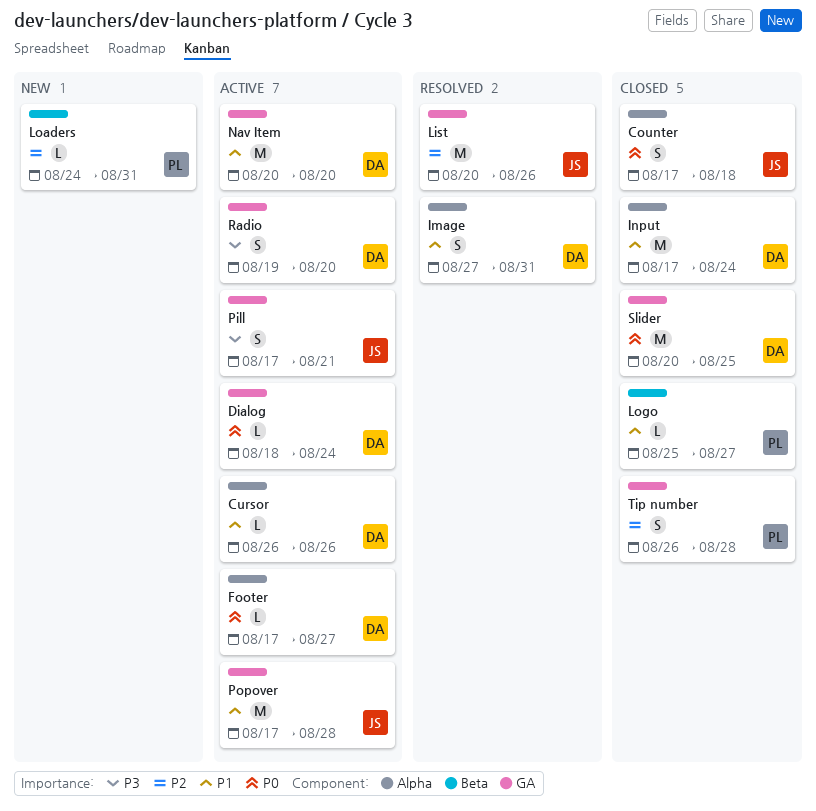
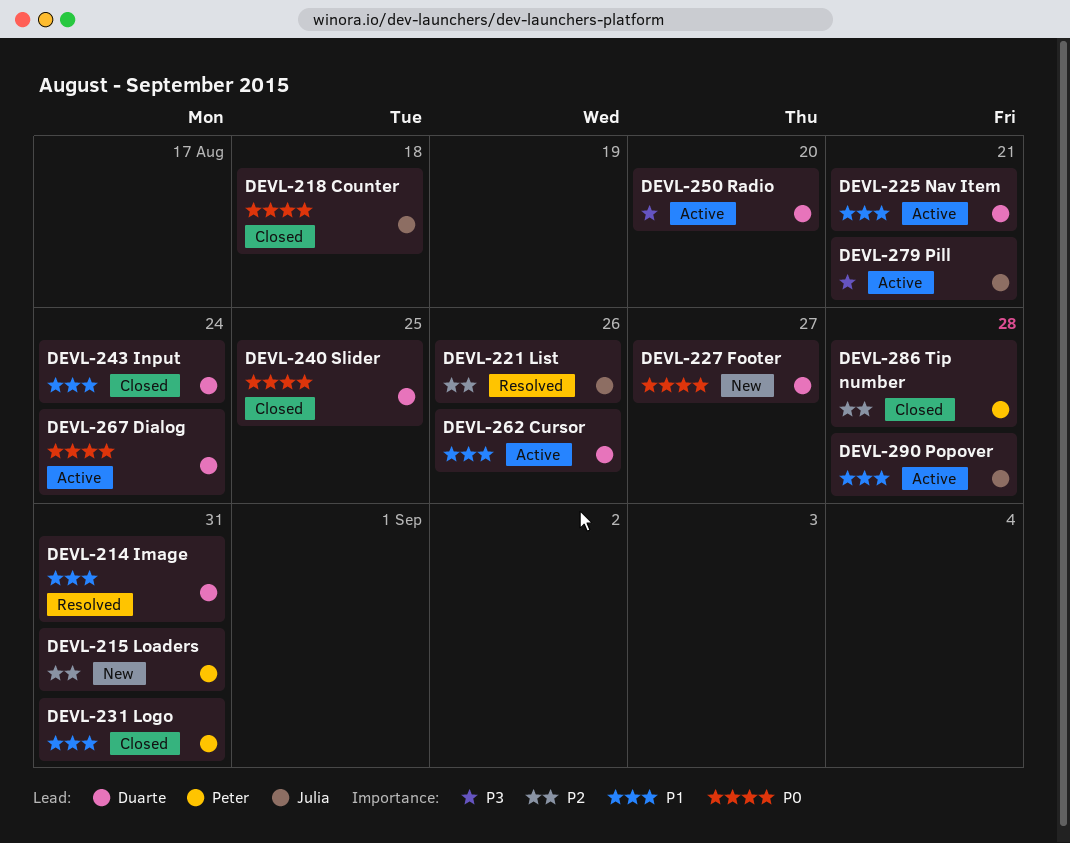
Footer, status: Active -> New
Logo, due: Aug 27 -> Aug 31
Nav Item, due: Aug 20 -> Aug 21

